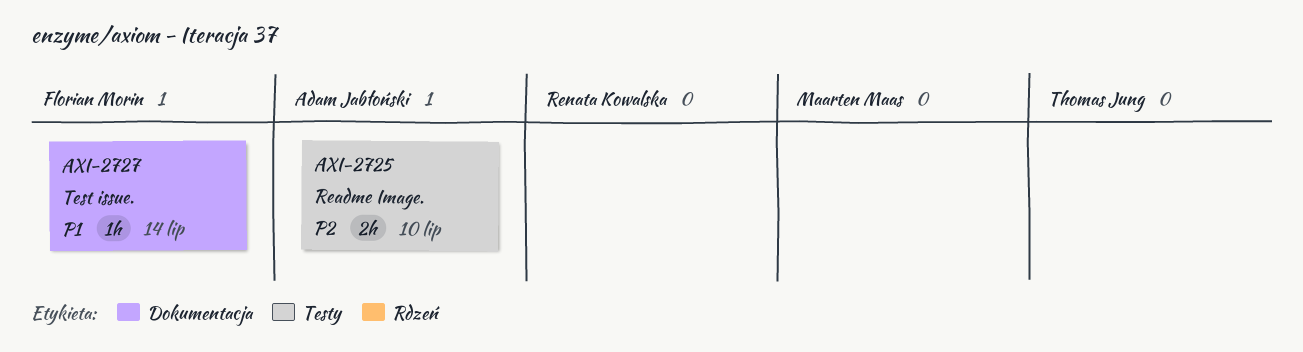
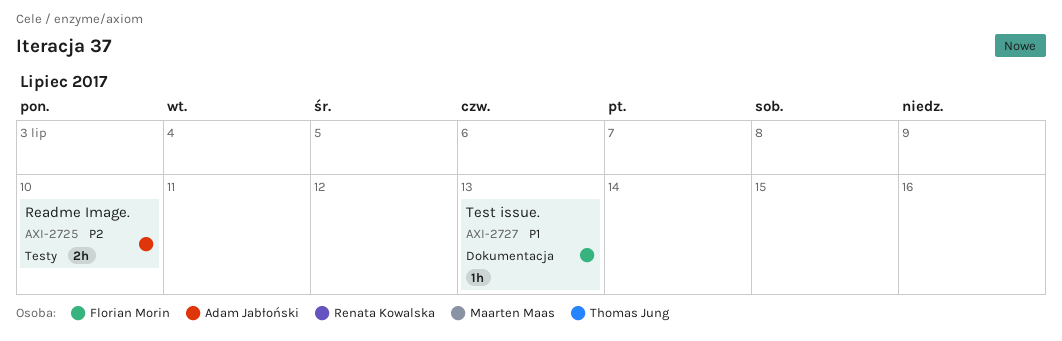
AXI-2727, due: Jul 14 -> Jul 13

